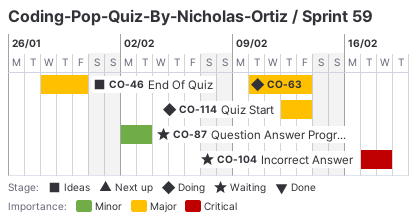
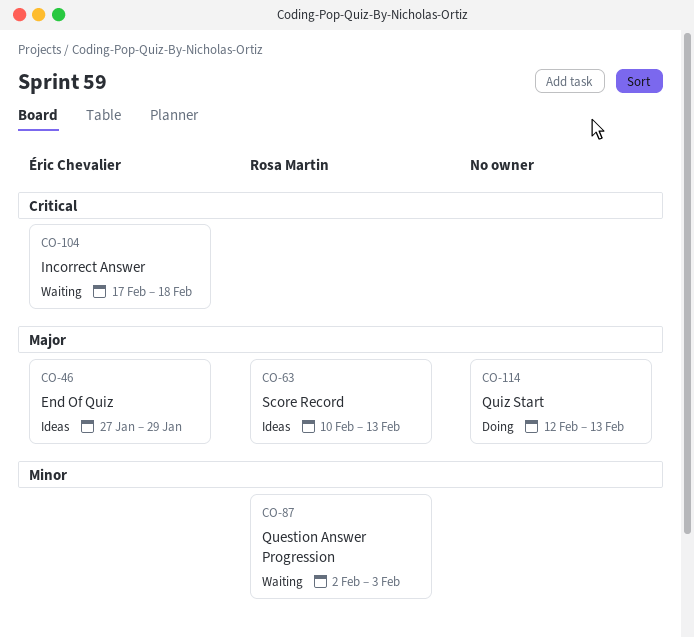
CO-46, start: Jan 28 -> Jan 27
CO-46, due: Jan 30 -> Jan 29
CO-63, status: Doing -> Ideas

